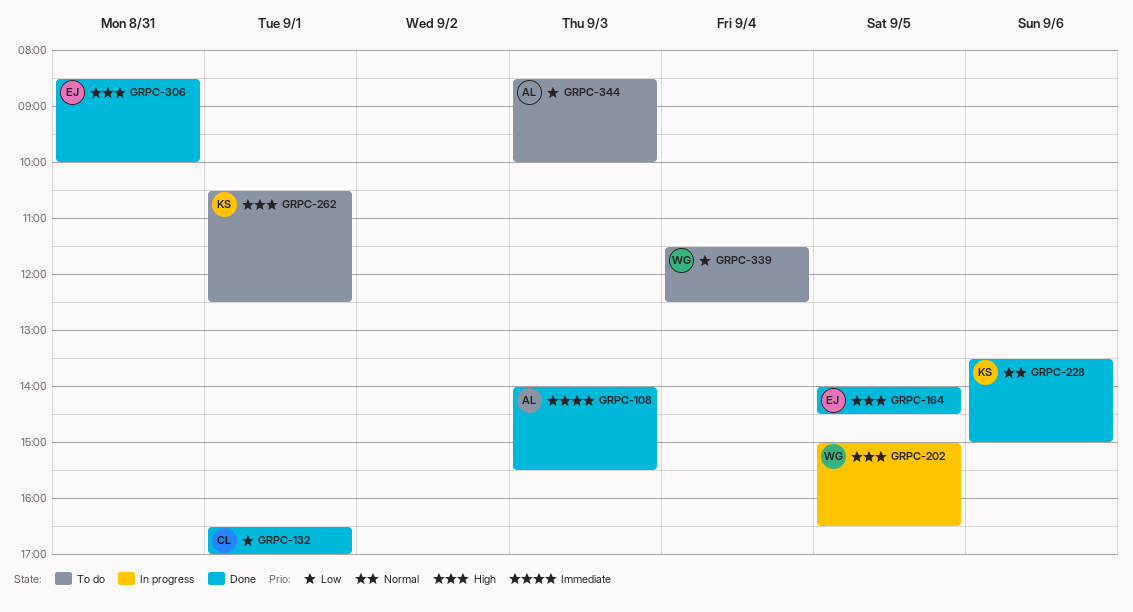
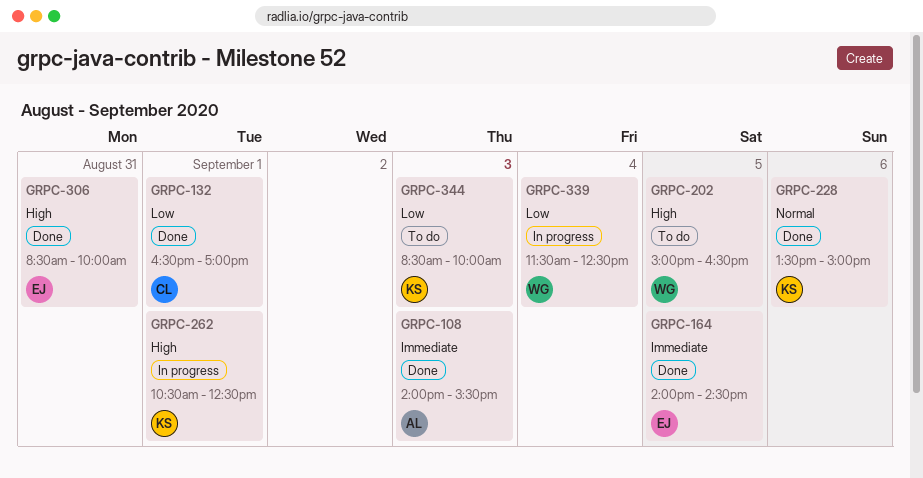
GRPC-164, priority: High -> Immediate
GRPC-202, status: In progress -> To do
GRPC-262, status: To do -> In progress
GRPC-339, status: To do -> In progress
GRPC-344, owner: AL -> KS

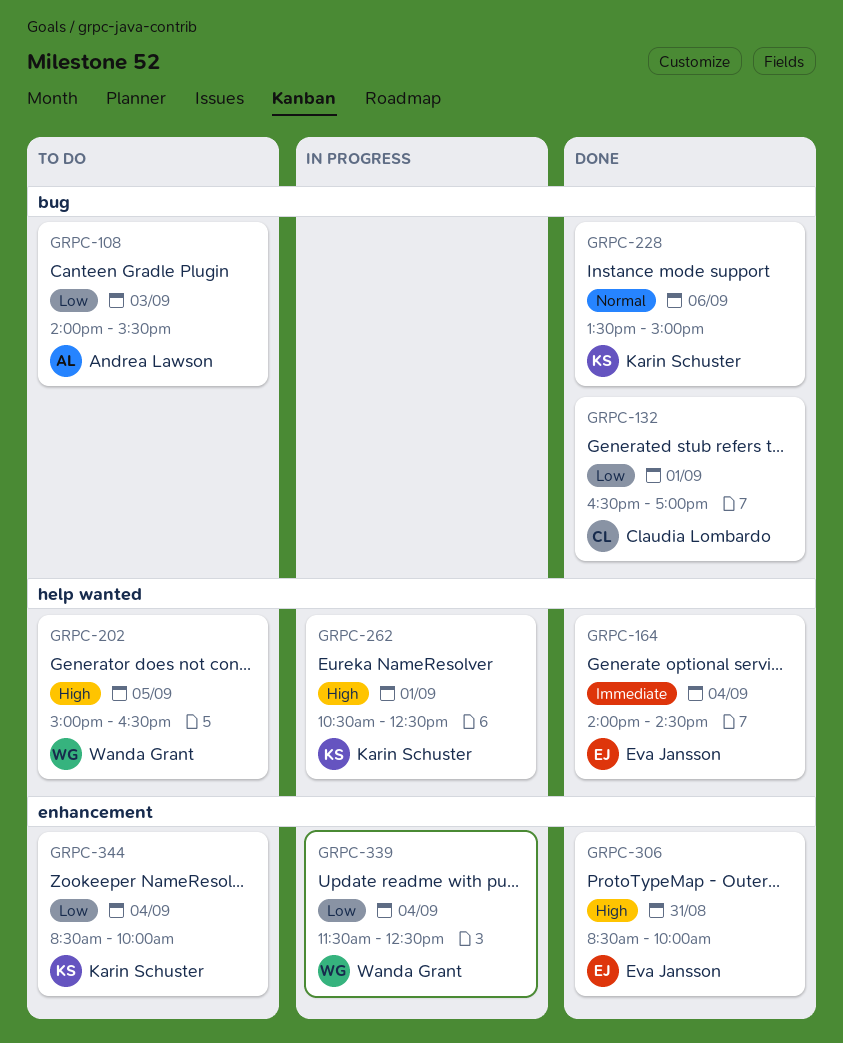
GRPC-108, status: Done -> To do
GRPC-108, priority: Immediate -> Low
GRPC-164, day: Sep 5 -> Sep 4
GRPC-344, day: Sep 3 -> Sep 4

